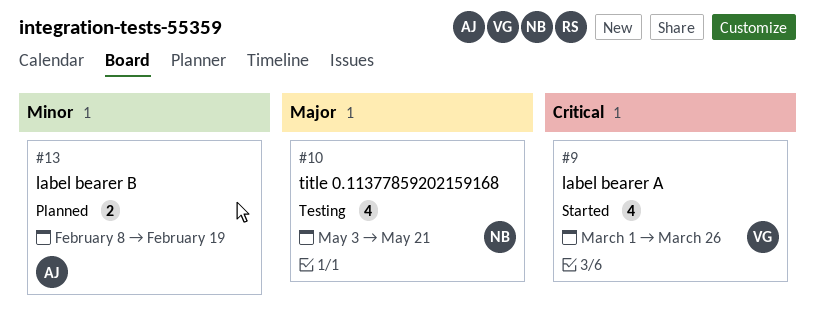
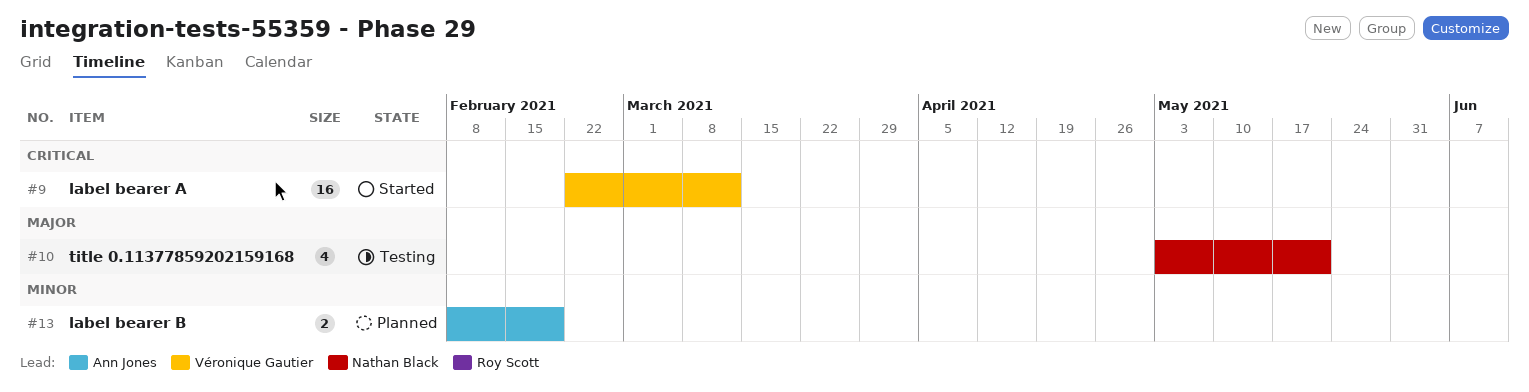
#9, estimate: 4 -> 16
#9, start: Mar 1 -> Feb 22
#9, due: Mar 26 -> Mar 12

